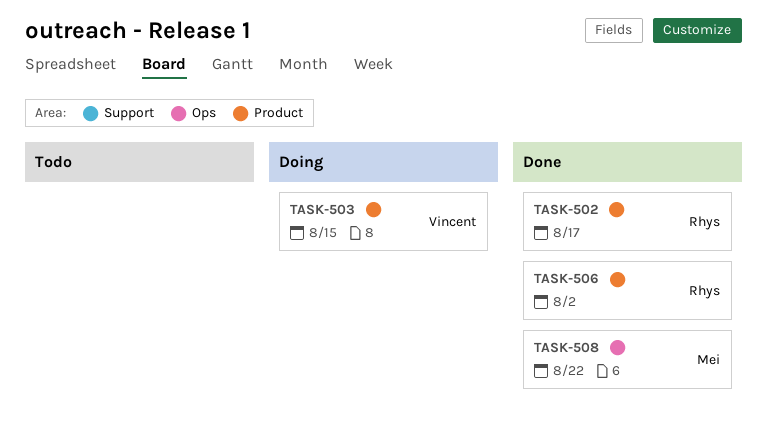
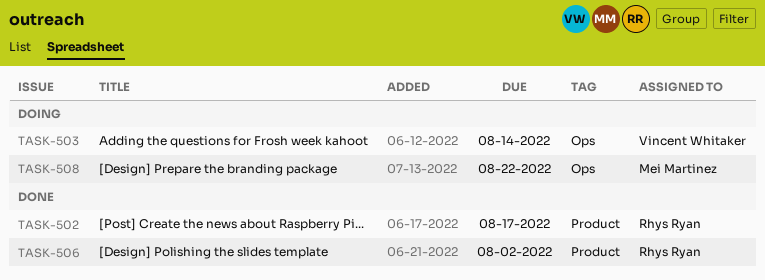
TASK-503, label: Product -> Ops
TASK-503, due: Aug 15 -> Aug 14
TASK-508, status: Done -> Doing

